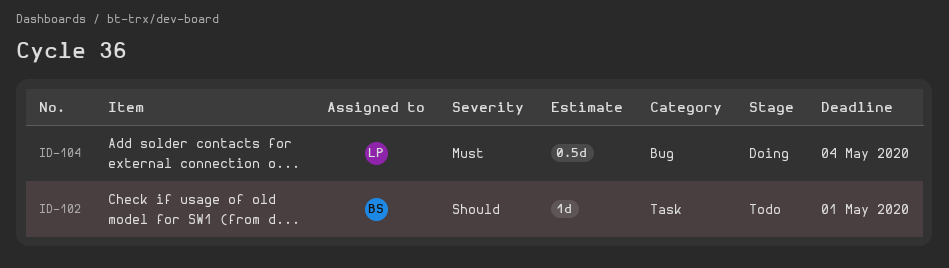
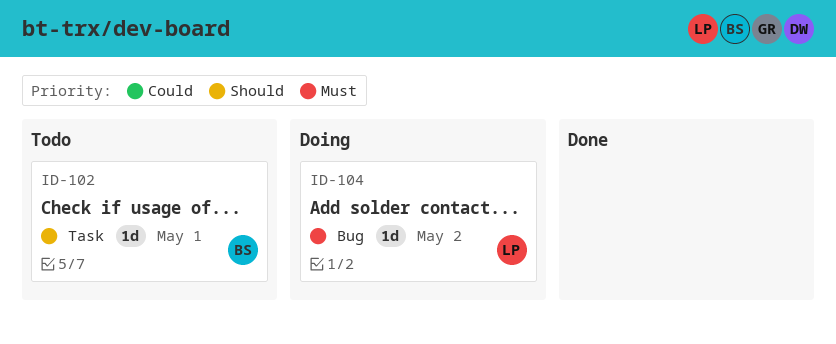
ID-104, estimate: 0.5d -> 1d
ID-104, due: May 4 -> May 2

